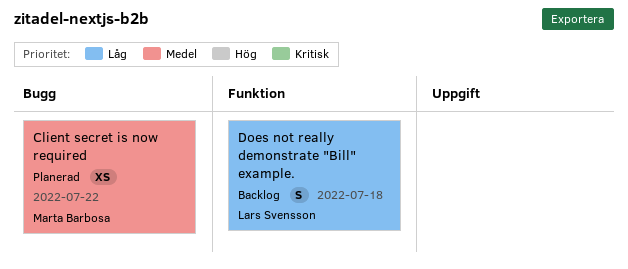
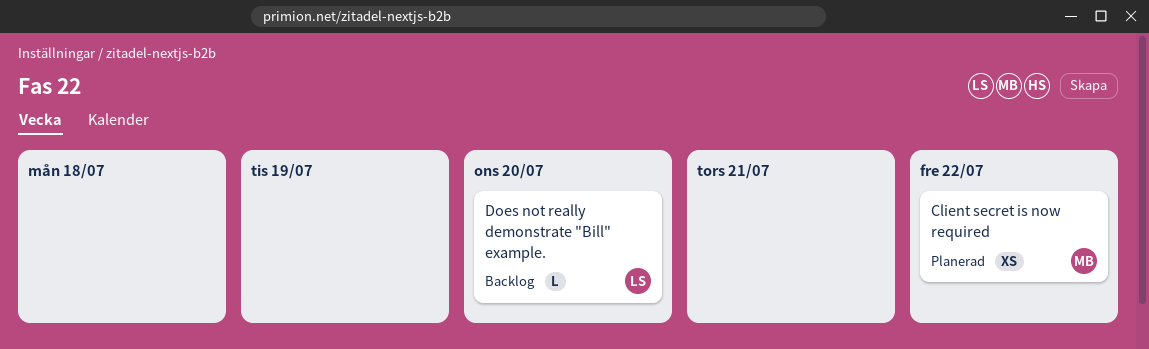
Does not really demonstrate "Bill" example., estimate: S -> L
Does not really demonstrate "Bill" example., due: Jul 18 -> Jul 20

